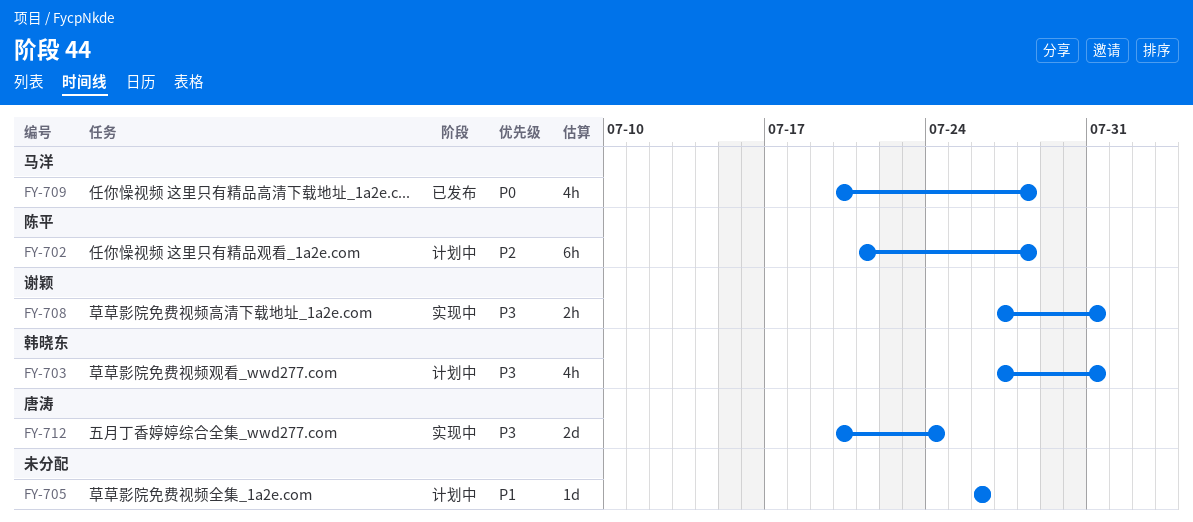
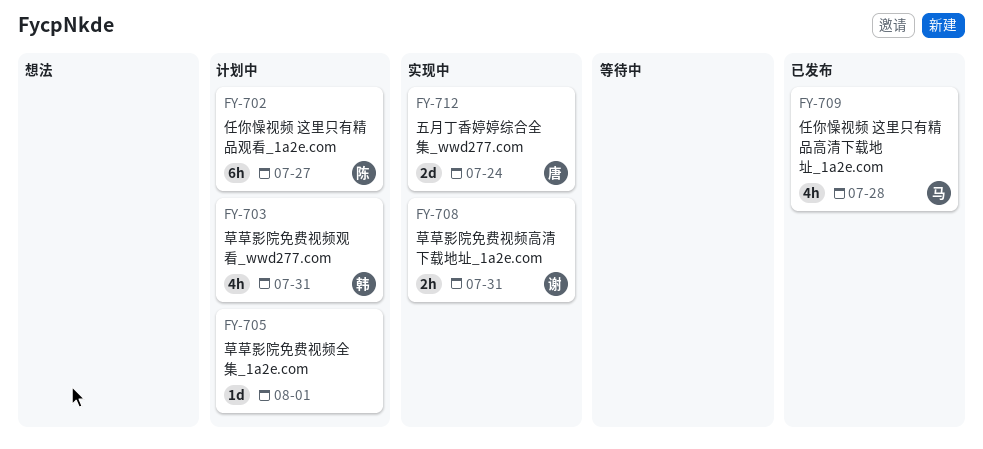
FY-702, due: Jul 28 -> Jul 27
FY-705, due: Jul 26 -> Aug 1

